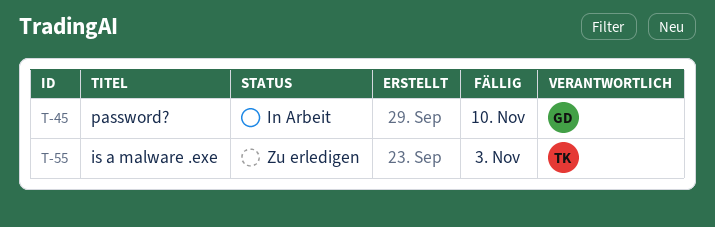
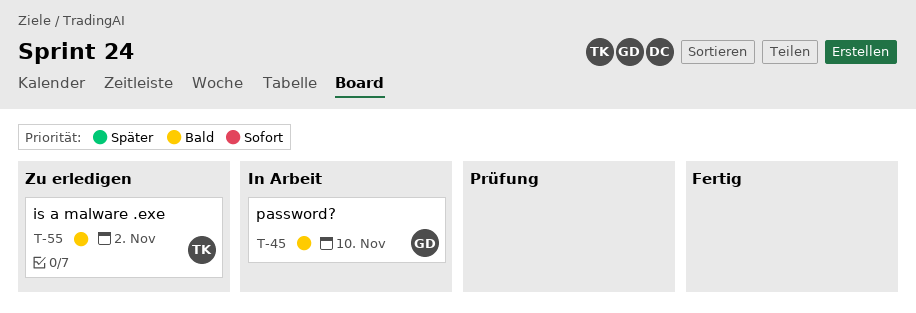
T-55, due: Nov 3 -> Nov 2

